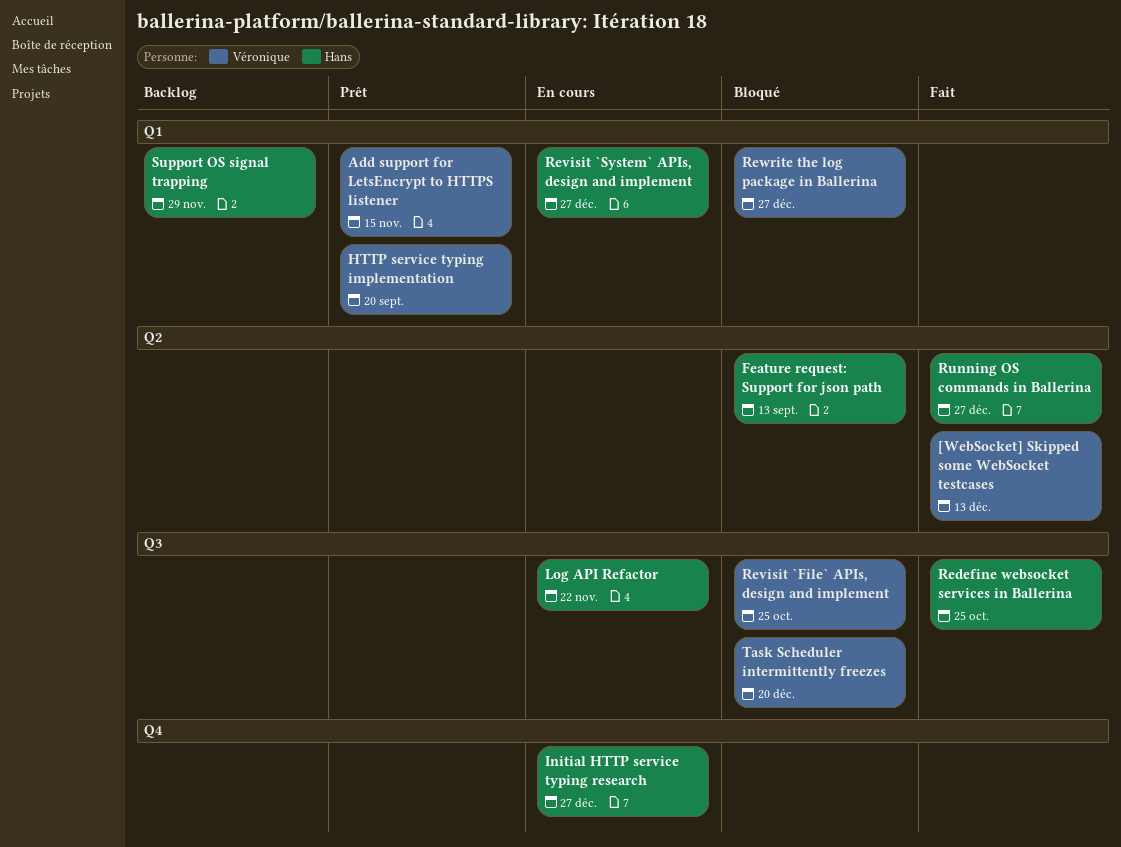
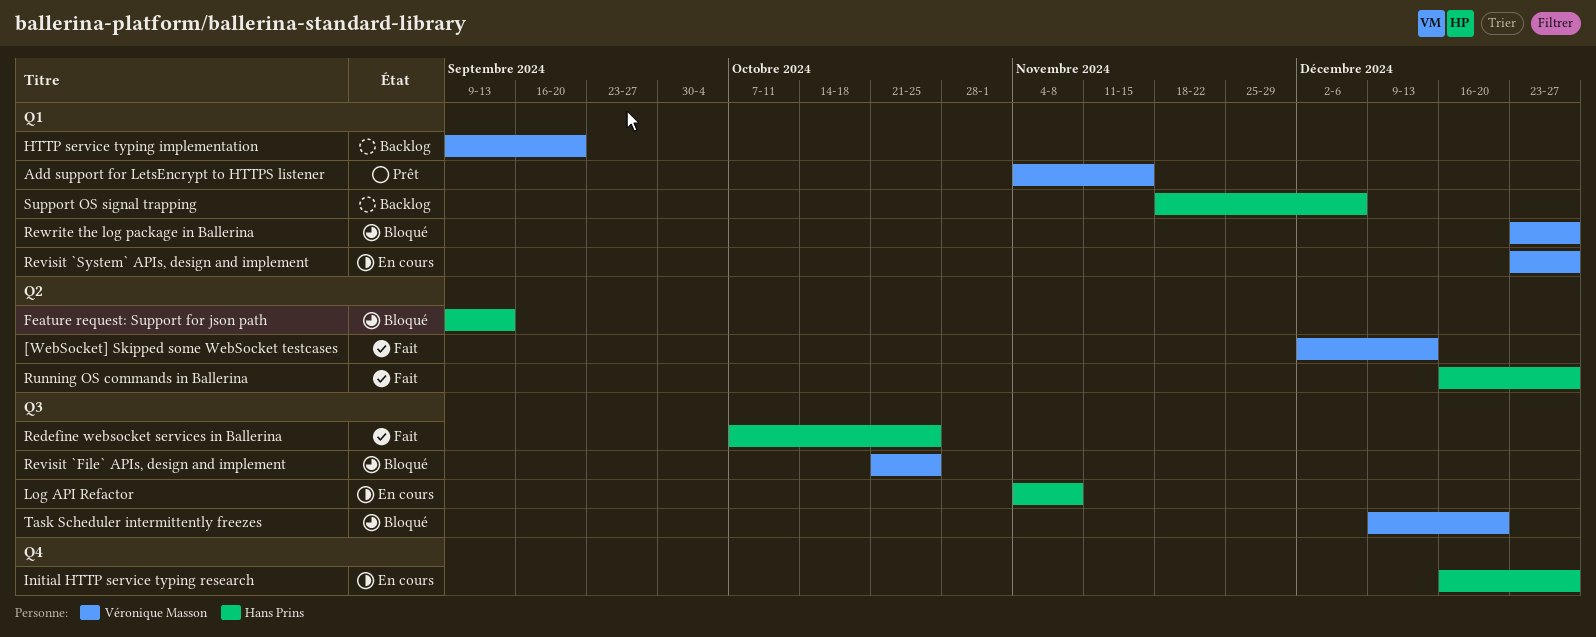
HTTP service typing implementation, status: Prêt -> Backlog
Log API Refactor, due: Nov 22 -> Nov 8
Revisit `System` APIs, design and implement, owner: Hans Prins -> Véronique Masson
Support OS signal trapping, due: Nov 29 -> Dec 6

